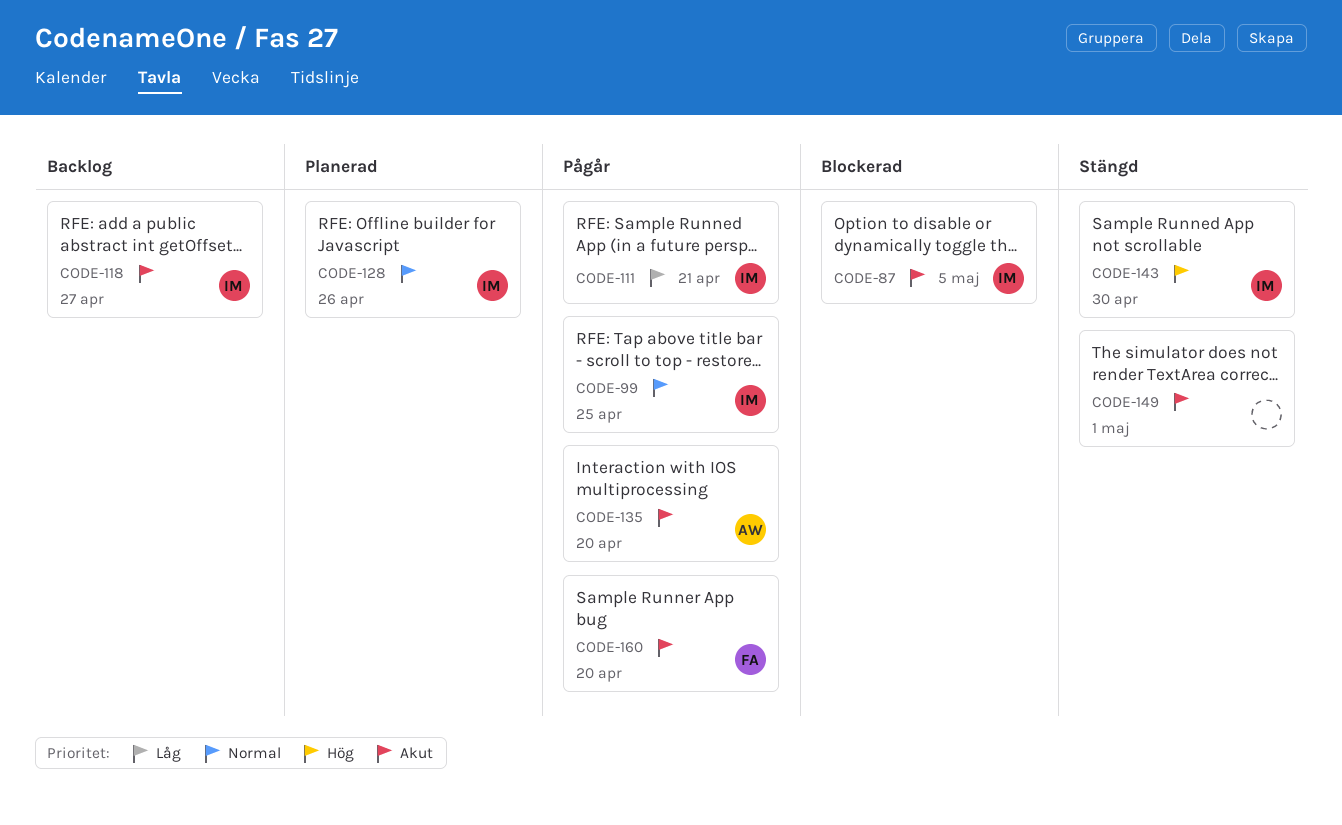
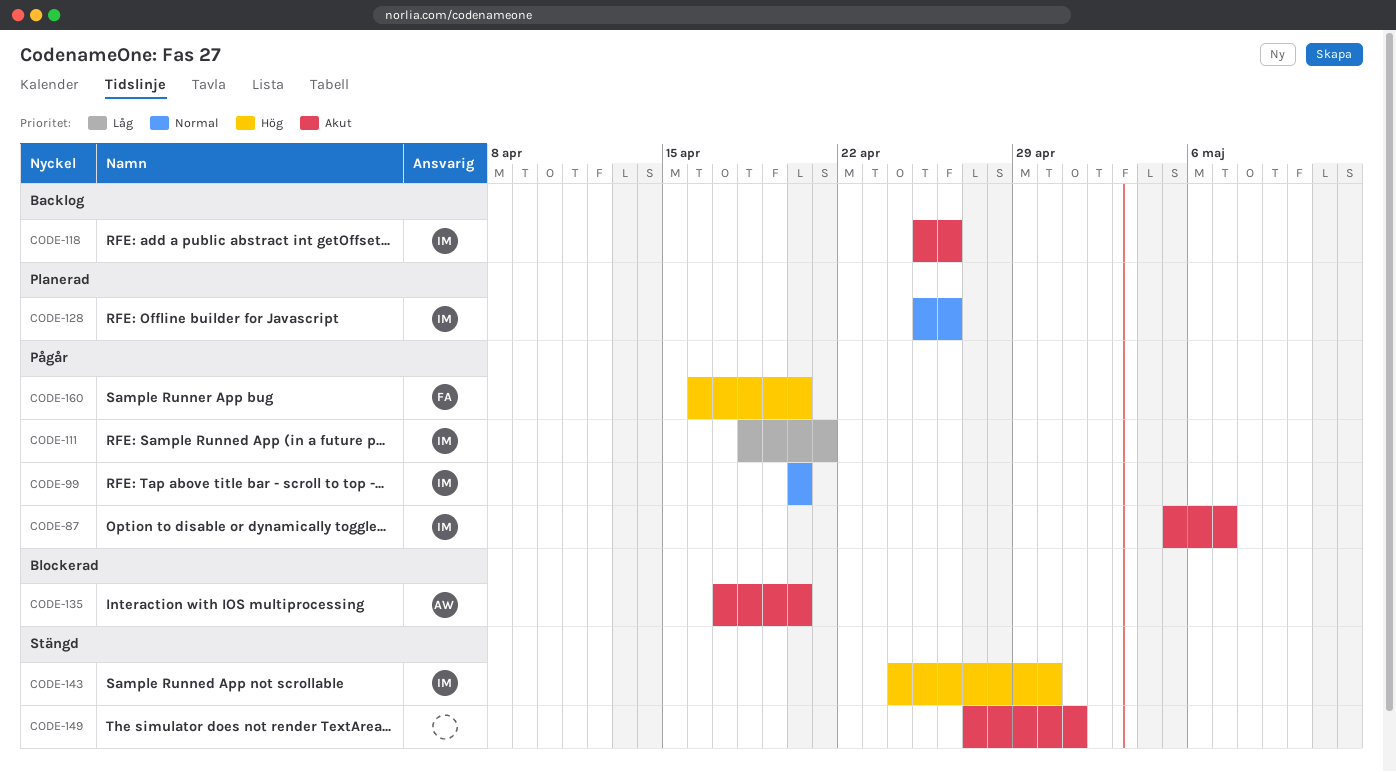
CODE-87, status: Blockerad -> Pågår
CODE-87, due: May 5 -> May 7
CODE-99, due: Apr 25 -> Apr 20
CODE-118, due: Apr 27 -> Apr 26
CODE-135, status: Pågår -> Blockerad
CODE-160, priority: Akut -> Hög

